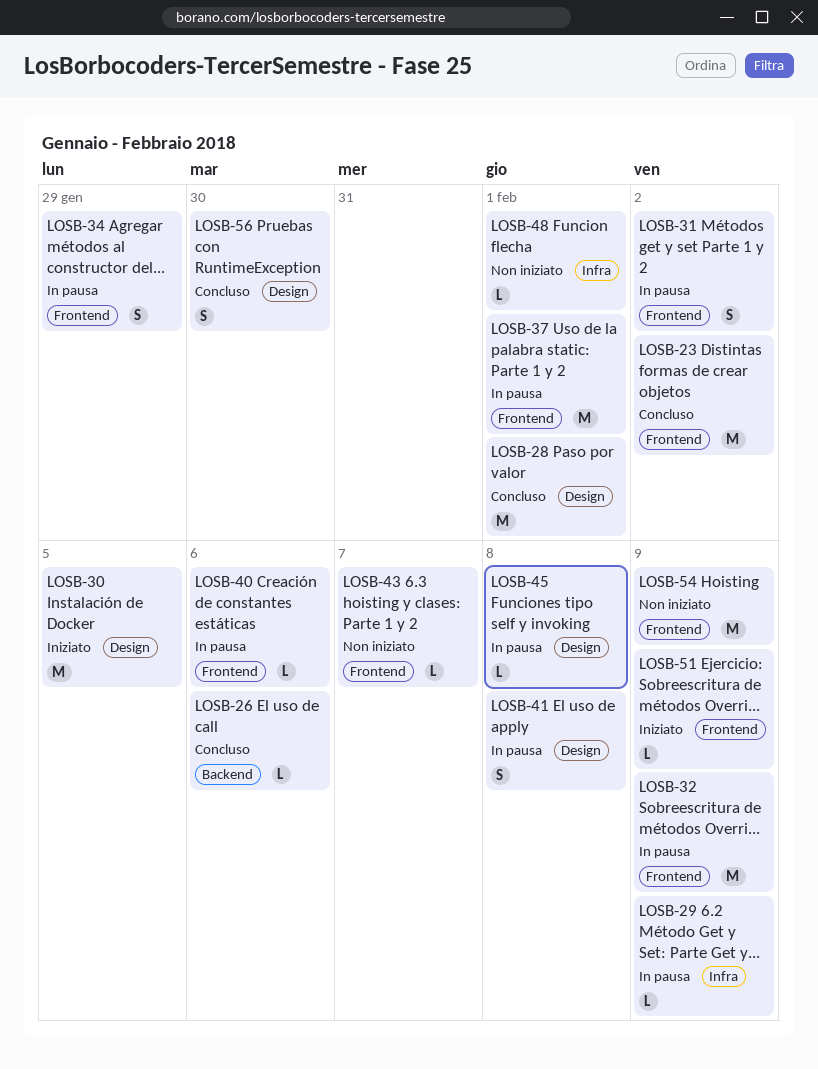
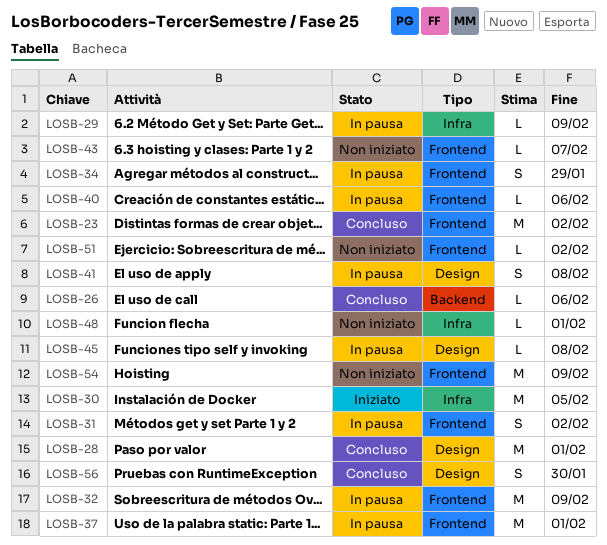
LOSB-30, label: Design -> Infra
LOSB-51, status: Iniziato -> Non iniziato
LOSB-51, due: Feb 9 -> Feb 2

